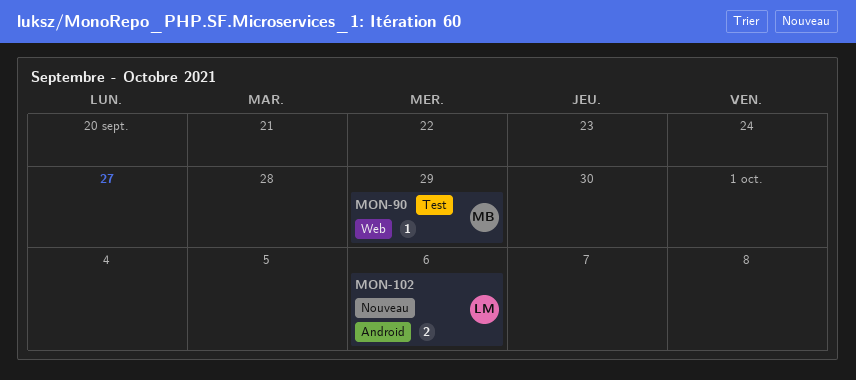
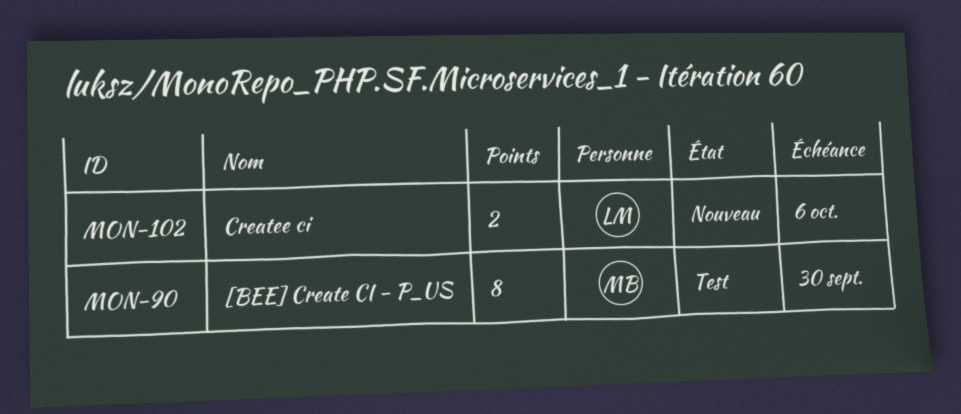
MON-90, estimate: 1 -> 8
MON-90, due: Sep 29 -> Sep 30

